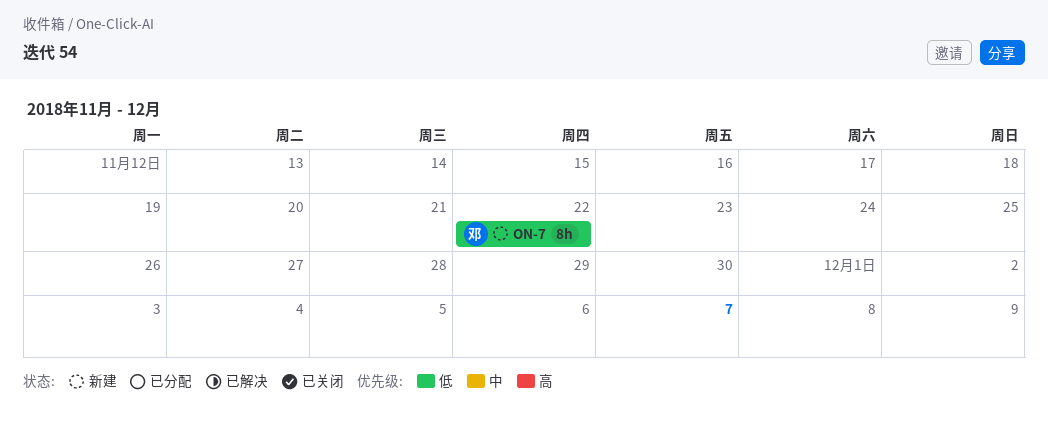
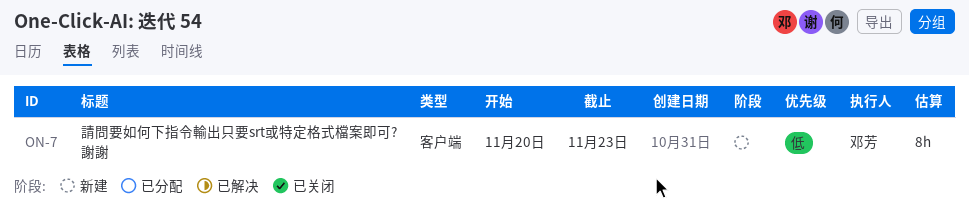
ON-7, start: Nov 22 -> Nov 20
ON-7, due: Nov 22 -> Nov 23

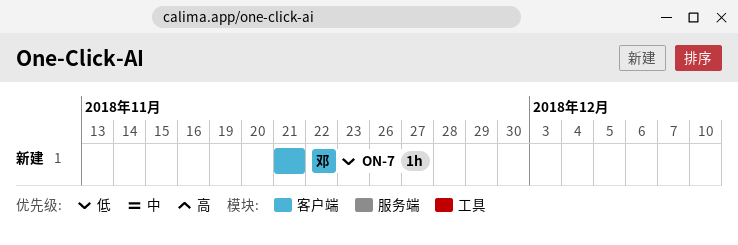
ON-7, estimate: 8h -> 1h
ON-7, start: Nov 20 -> Nov 21
ON-7, due: Nov 23 -> Nov 21

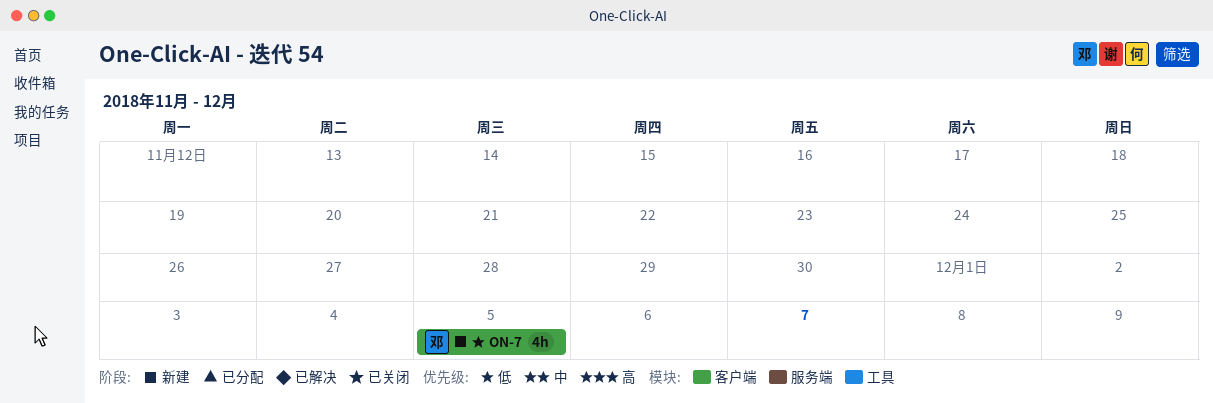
ON-7, estimate: 1h -> 4h
ON-7, start: Nov 21 -> Dec 5
ON-7, due: Nov 21 -> Dec 5

